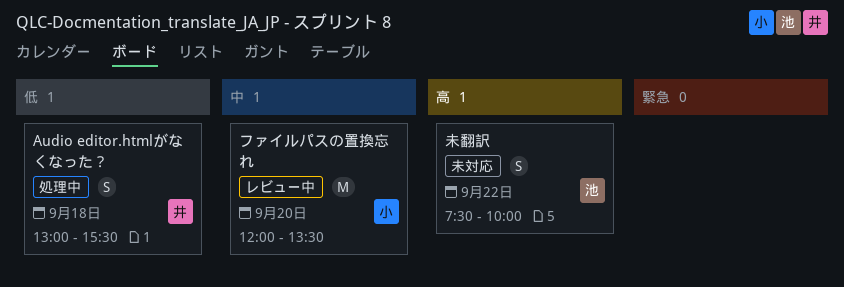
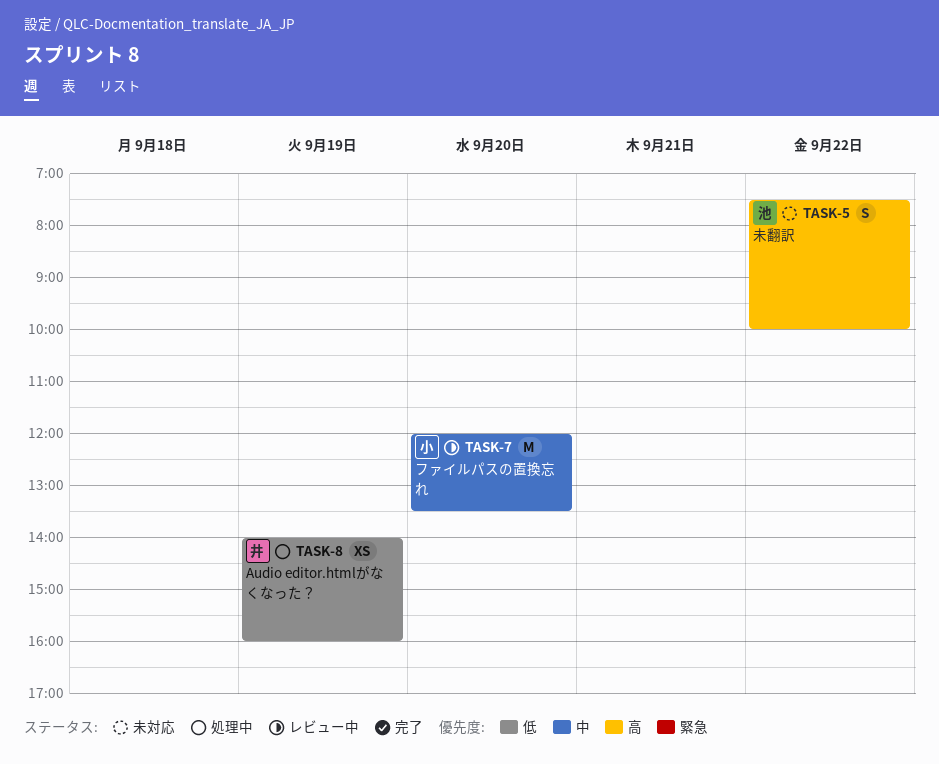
Audio editor.htmlがなくなった？, estimate: S -> XS
Audio editor.htmlがなくなった？, day: Sep 18 -> Sep 19
Audio editor.htmlがなくなった？, begins: 13:00 -> 14:00
Audio editor.htmlがなくなった？, ends: 15:30 -> 16:00

